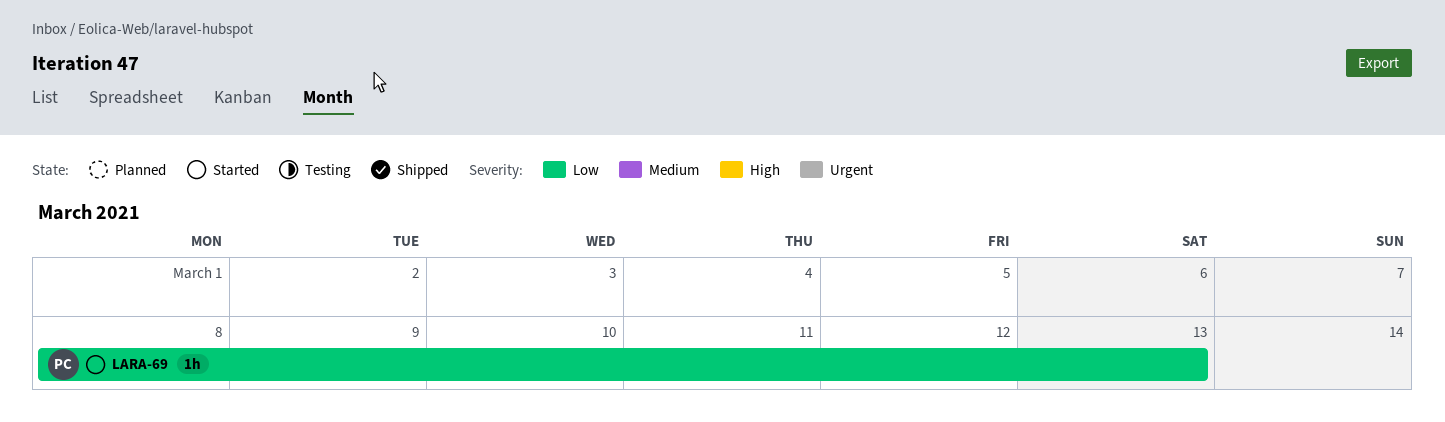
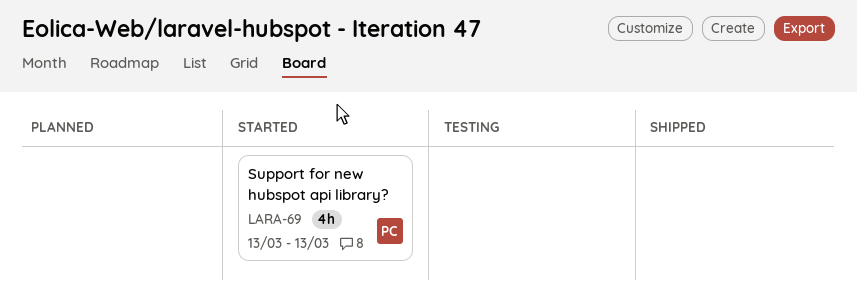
LARA-69, estimate: 1h -> 4h
LARA-69, start: Mar 8 -> Mar 13

